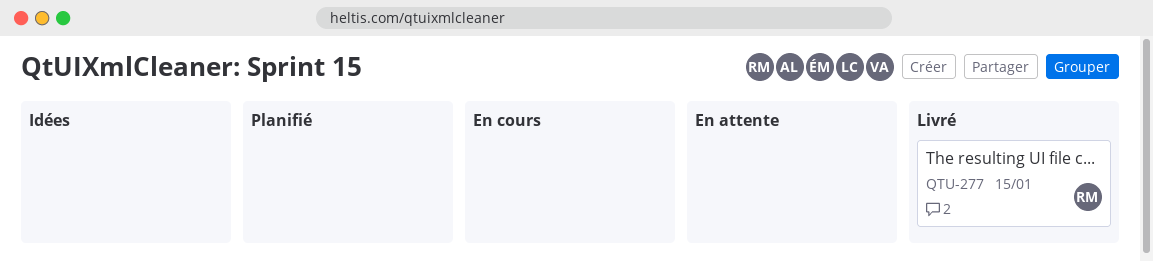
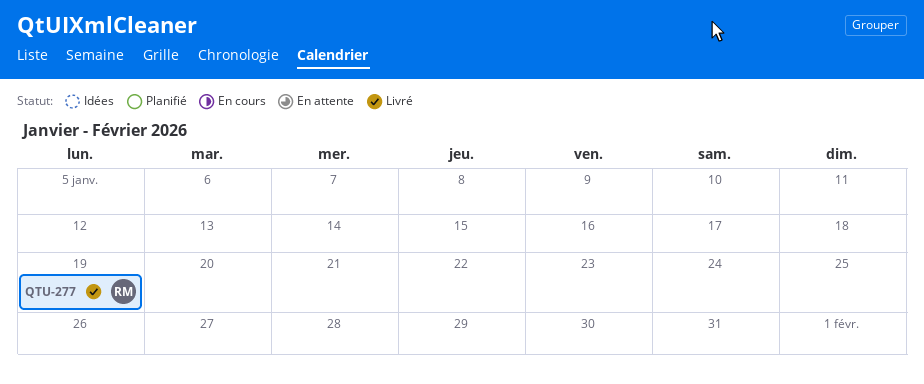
QTU-277, due: Jan 15 -> Jan 19

